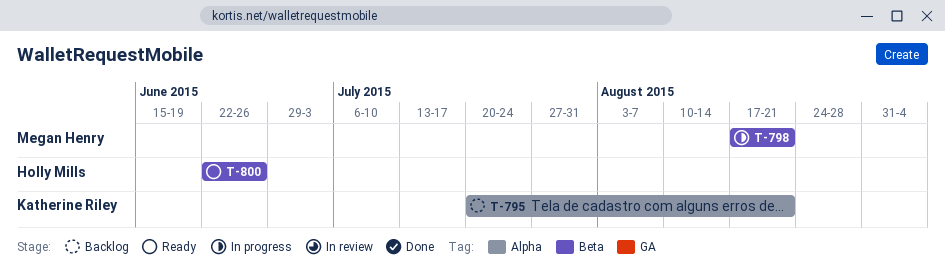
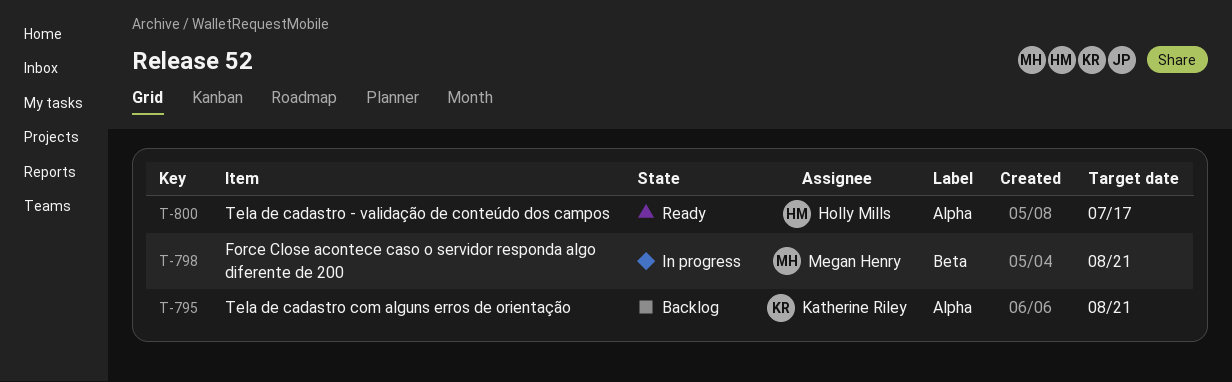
T-800, label: Beta -> Alpha
T-800, due: Jun 26 -> Jul 17

